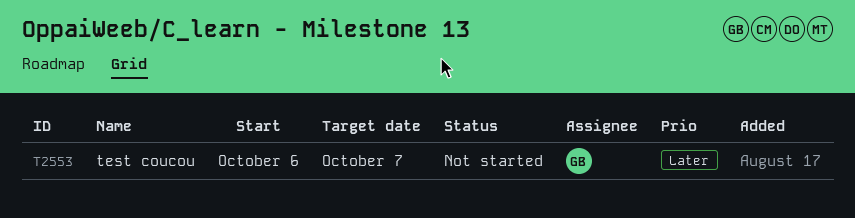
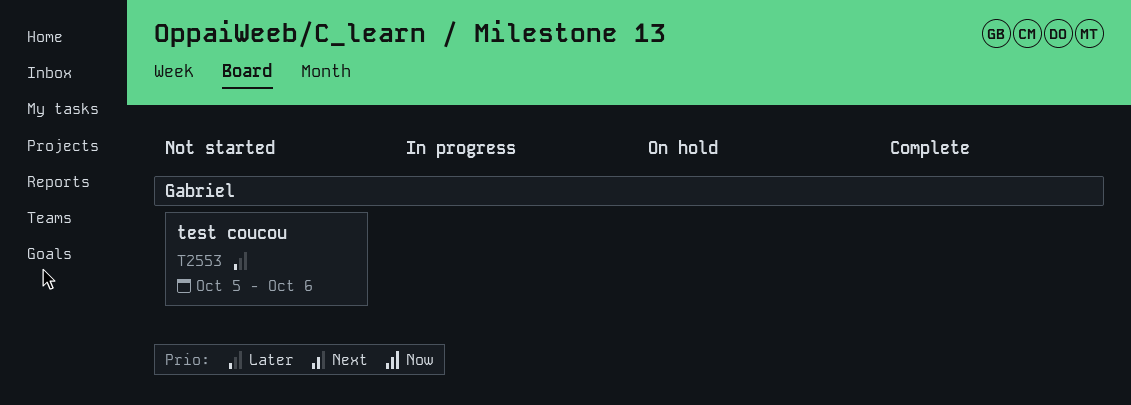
T2553, start: Oct 6 -> Oct 5
T2553, due: Oct 7 -> Oct 6

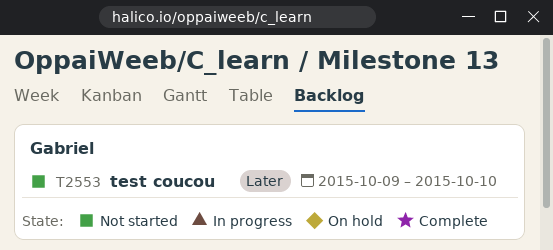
T2553, start: Oct 5 -> Oct 9
T2553, due: Oct 6 -> Oct 10

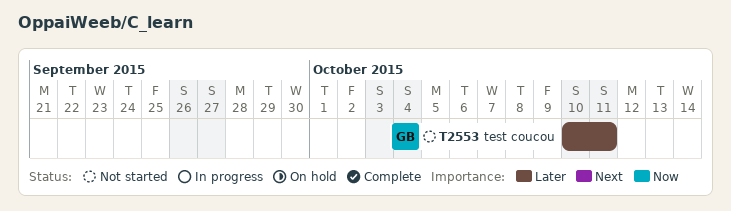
T2553, start: Oct 9 -> Oct 10
T2553, due: Oct 10 -> Oct 11

